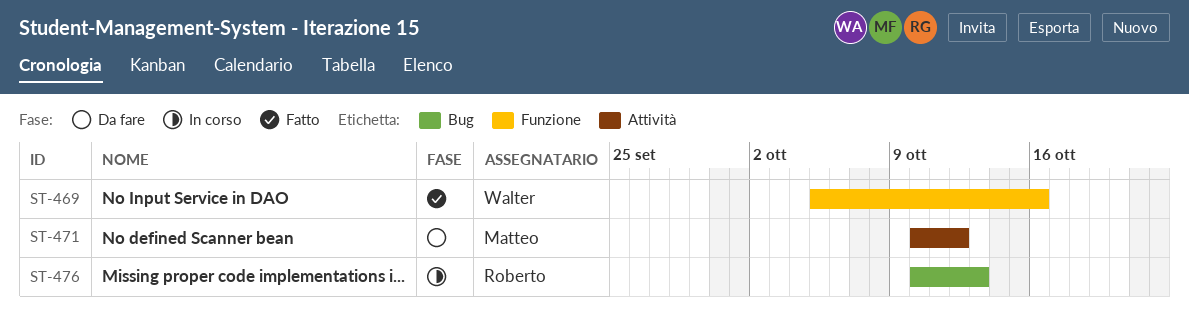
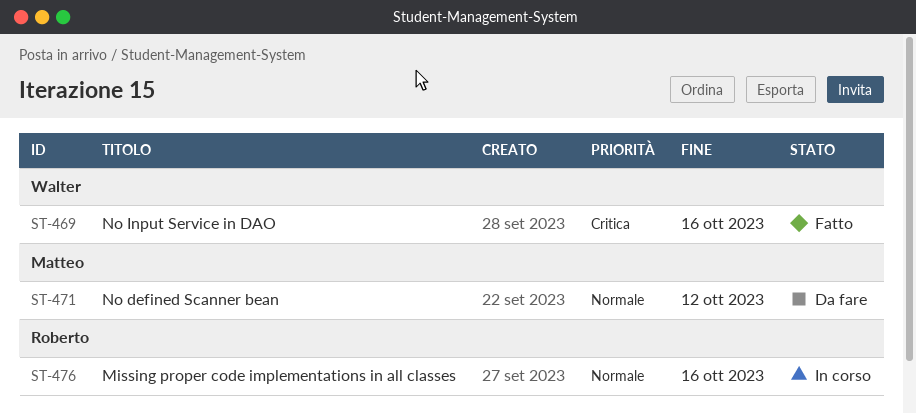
ST-476, due: Oct 13 -> Oct 16

